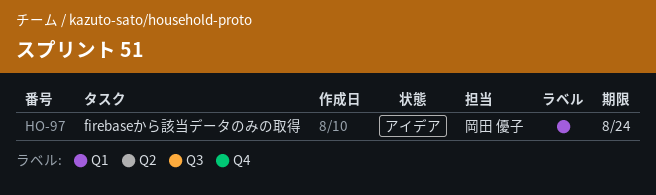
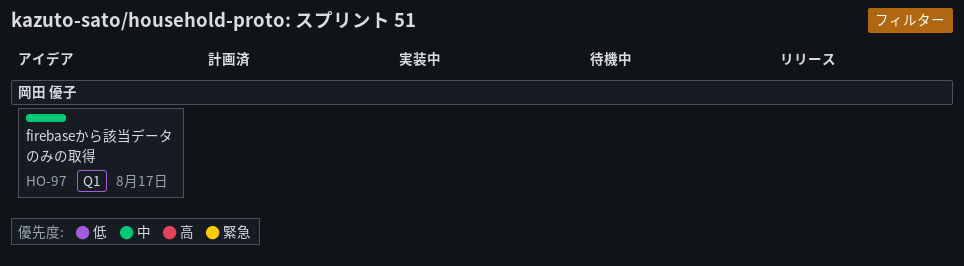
HO-97, due: Aug 24 -> Aug 17

